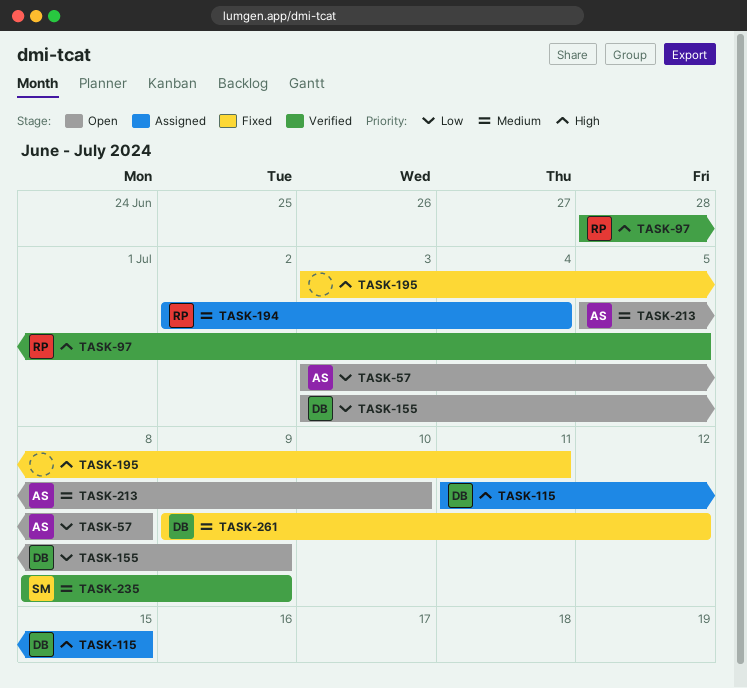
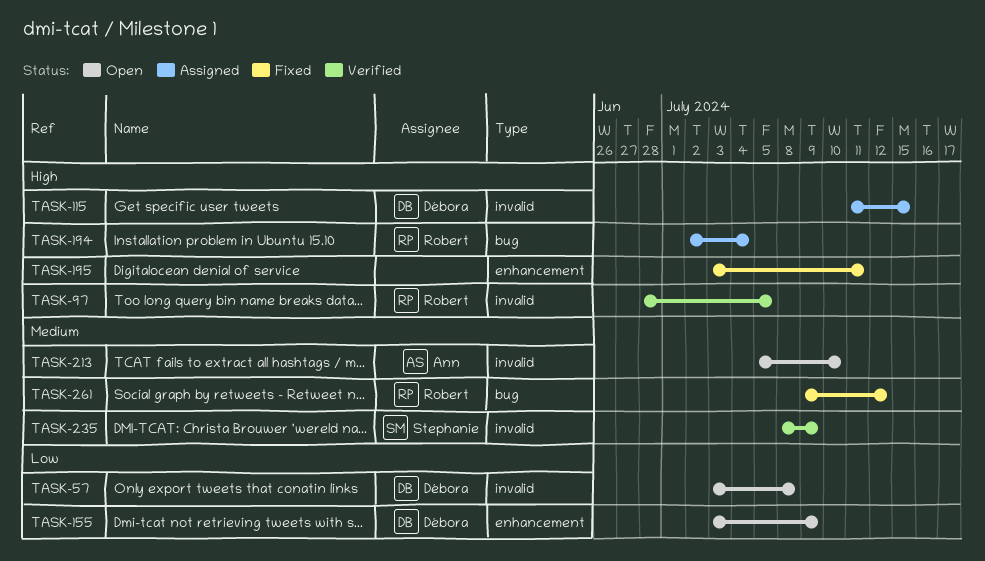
TASK-57, owner: Ann -> Débora
TASK-194, priority: Medium -> High
TASK-261, owner: Débora -> Robert

